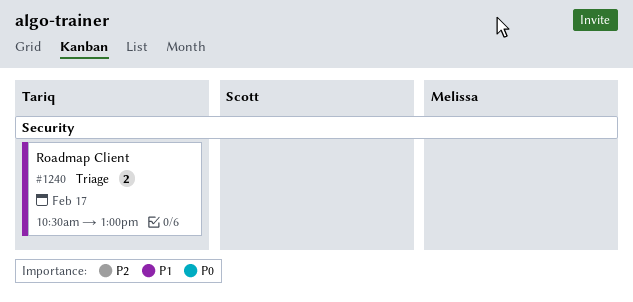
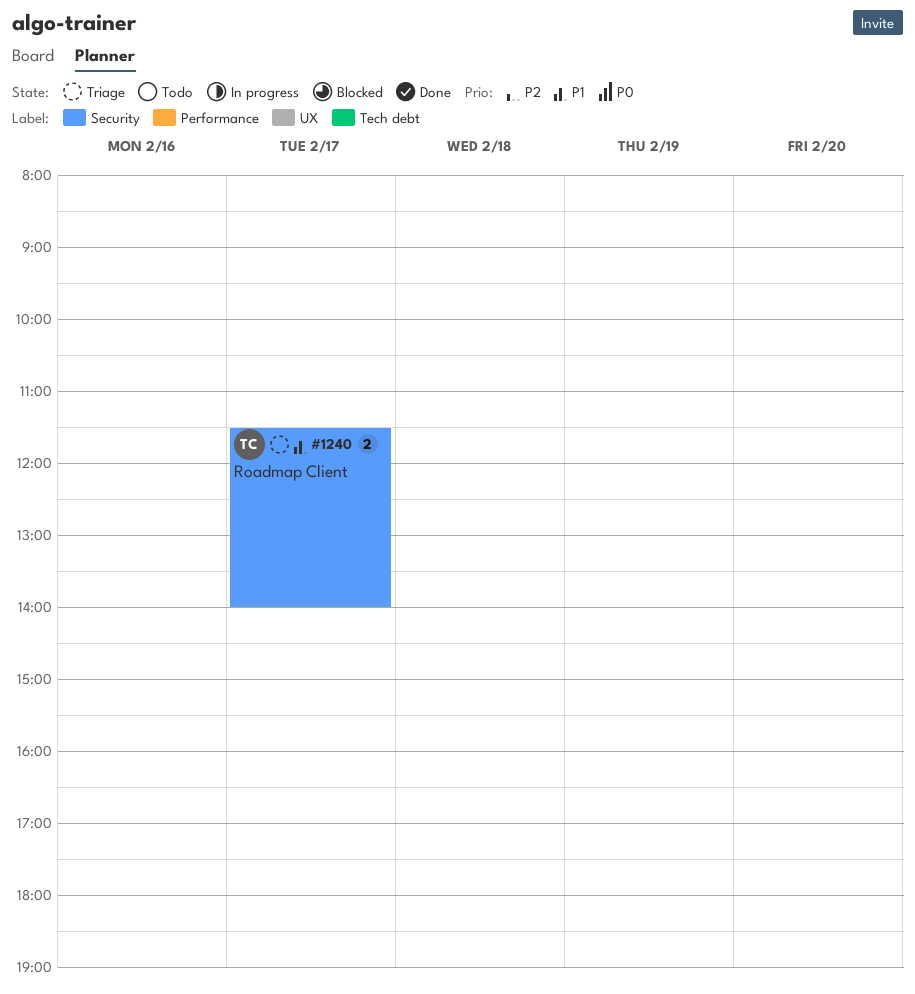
#1240, begins: 10:30 -> 11:30
#1240, ends: 13:00 -> 14:00

